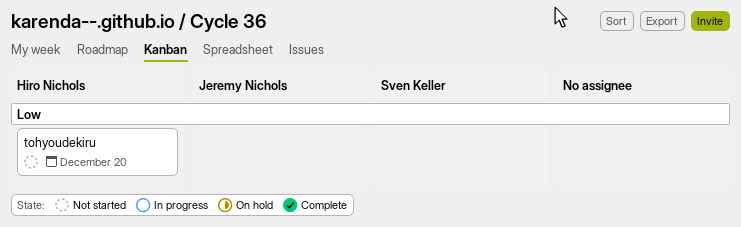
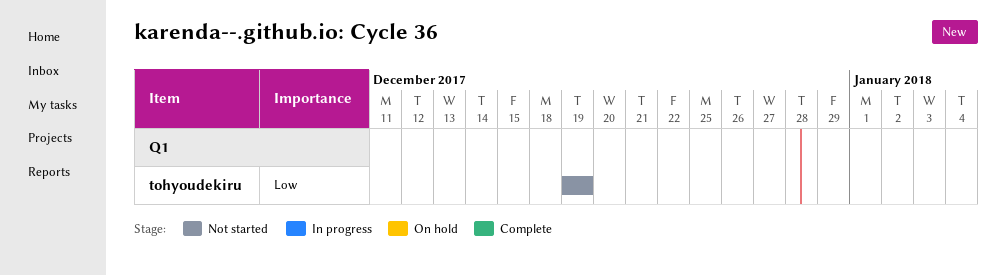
tohyoudekiru, due: Dec 20 -> Dec 19

